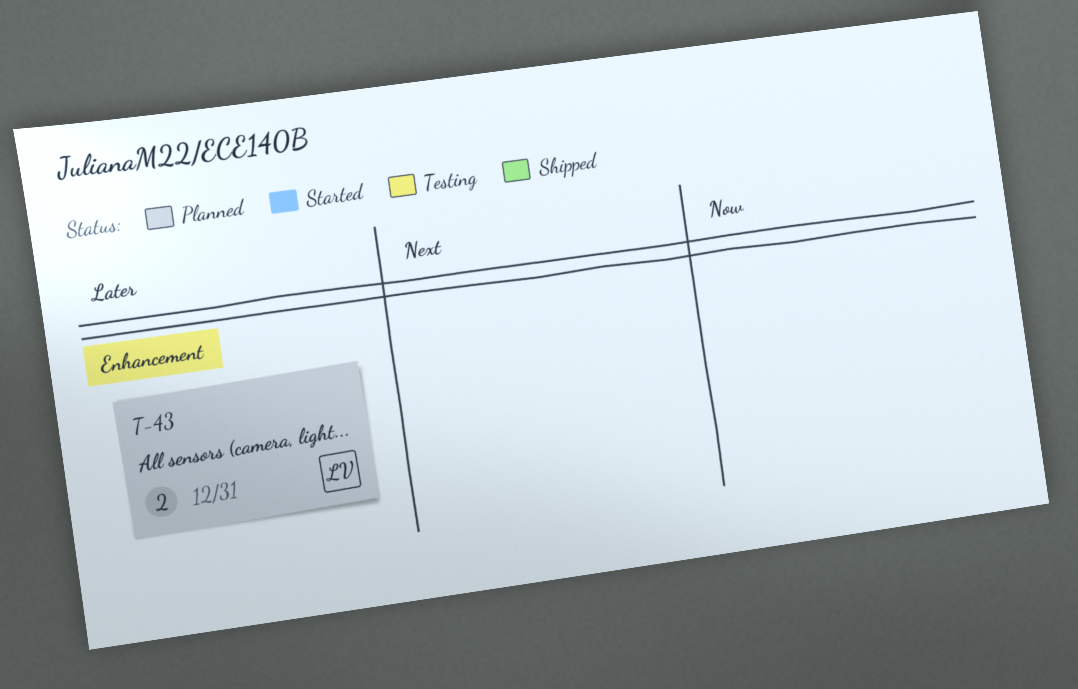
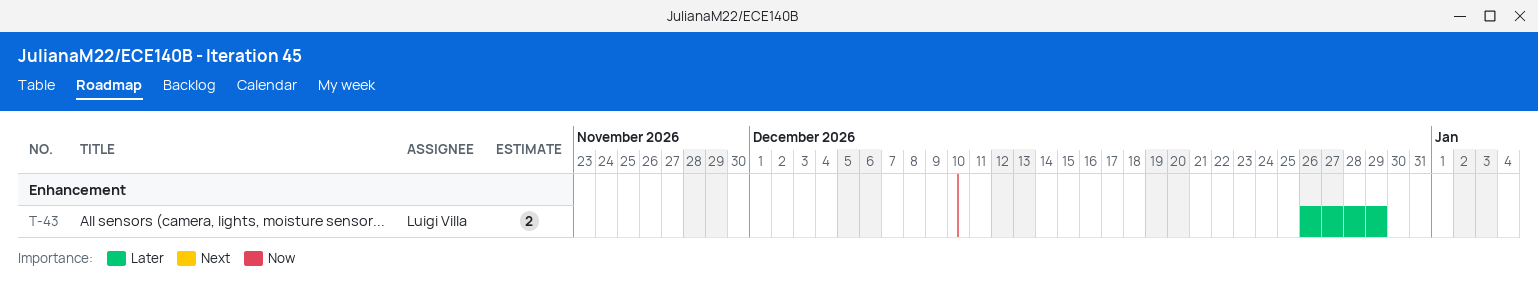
T-43, due: Dec 31 -> Dec 29

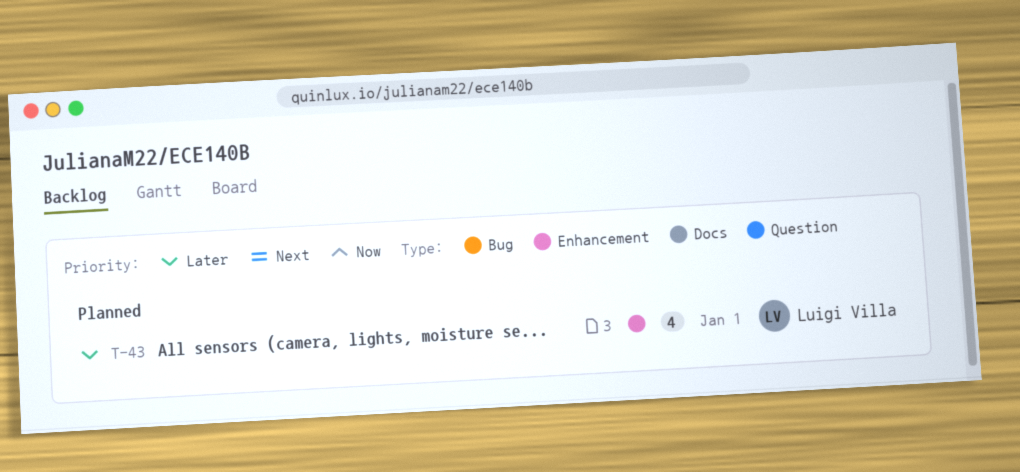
T-43, estimate: 2 -> 4
T-43, due: Dec 29 -> Jan 1

